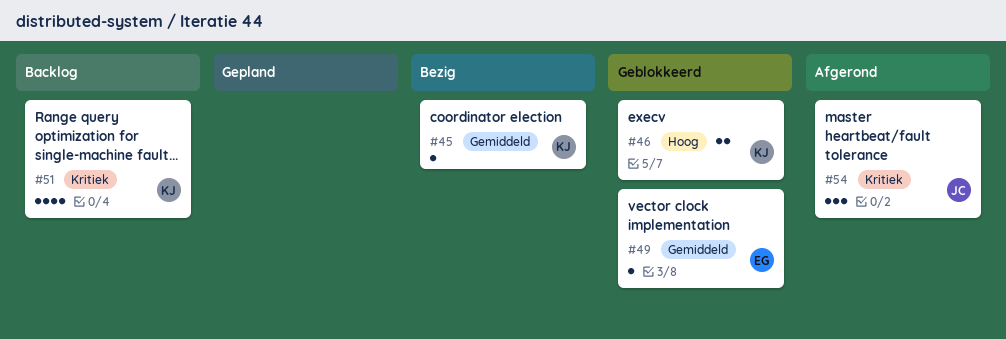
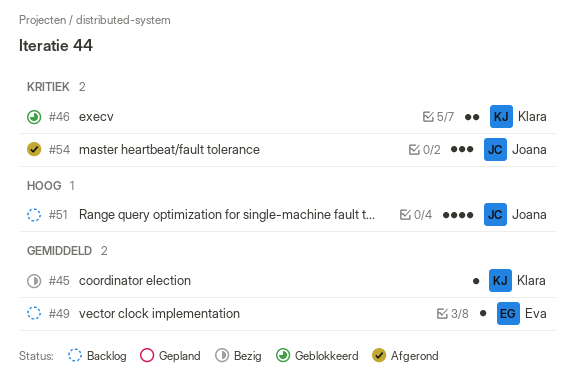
#46, priority: Hoog -> Kritiek
#49, status: Geblokkeerd -> Backlog
#51, owner: Klara -> Joana
#51, priority: Kritiek -> Hoog

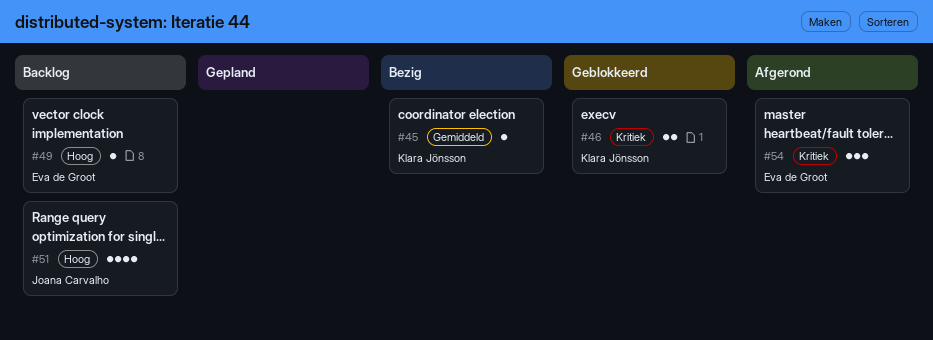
#49, priority: Gemiddeld -> Hoog
#54, owner: Joana Carvalho -> Eva de Groot

